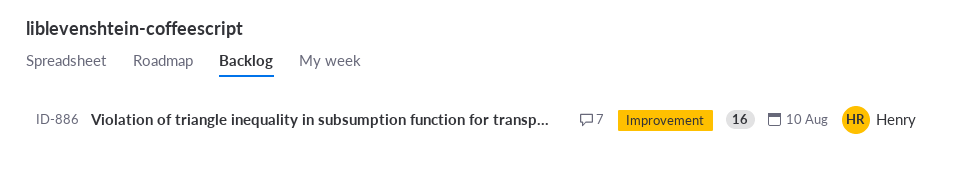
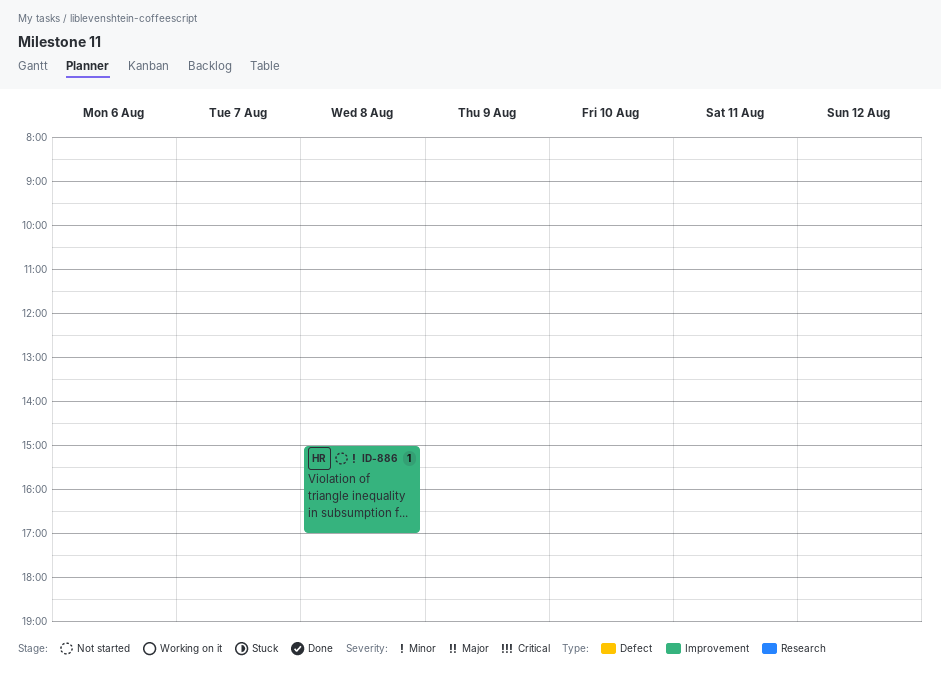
ID-886, estimate: 16 -> 1
ID-886, day: Aug 10 -> Aug 8

